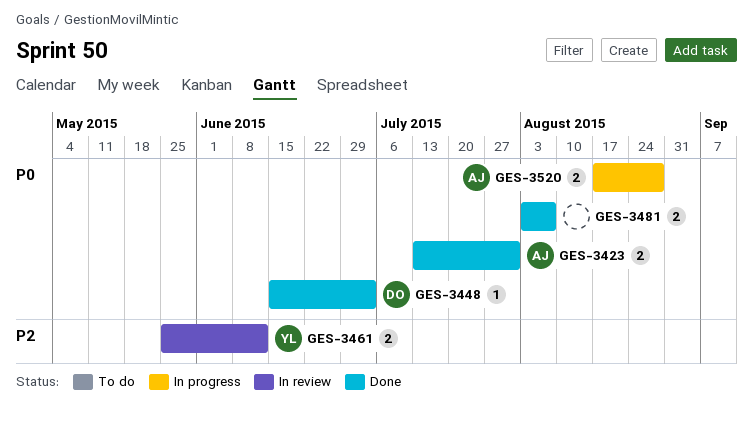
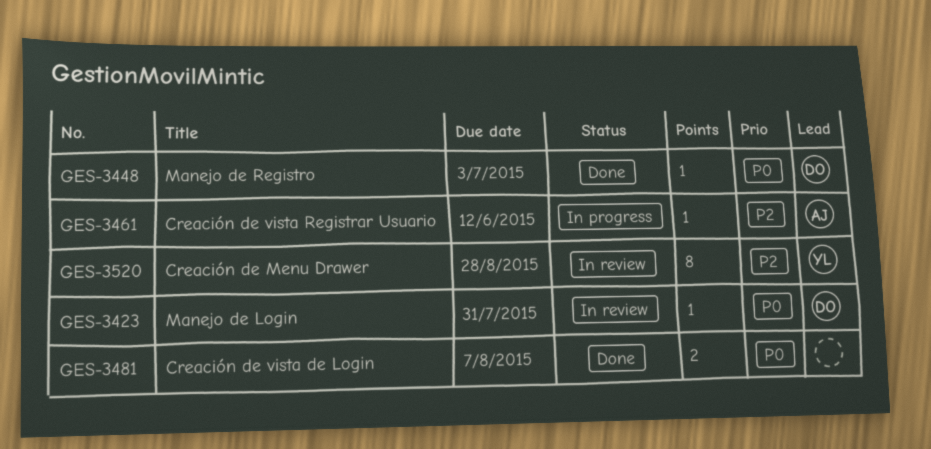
GES-3423, status: Done -> In review
GES-3423, owner: AJ -> DO
GES-3423, estimate: 2 -> 1
GES-3461, status: In review -> In progress
GES-3461, owner: YL -> AJ
GES-3461, estimate: 2 -> 1
GES-3520, status: In progress -> In review
GES-3520, owner: AJ -> YL
GES-3520, priority: P0 -> P2
GES-3520, estimate: 2 -> 8

